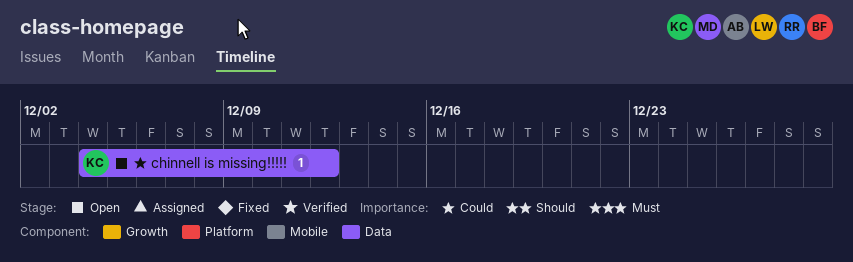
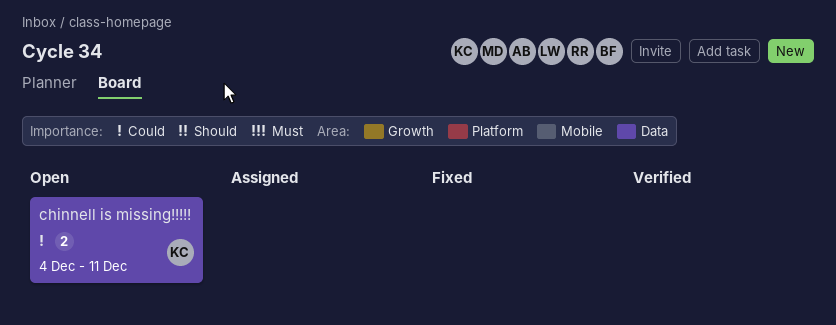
chinnell is missing!!!!!, estimate: 1 -> 2
chinnell is missing!!!!!, due: Dec 12 -> Dec 11

